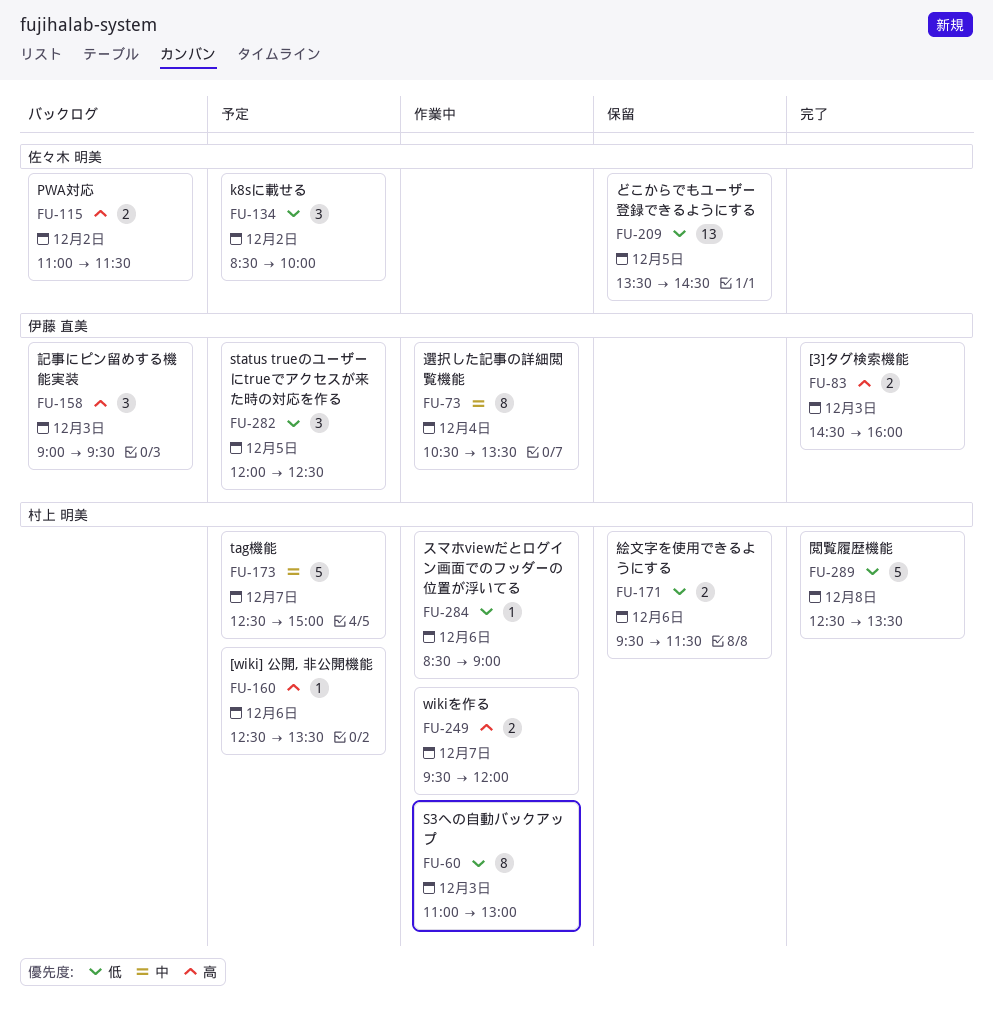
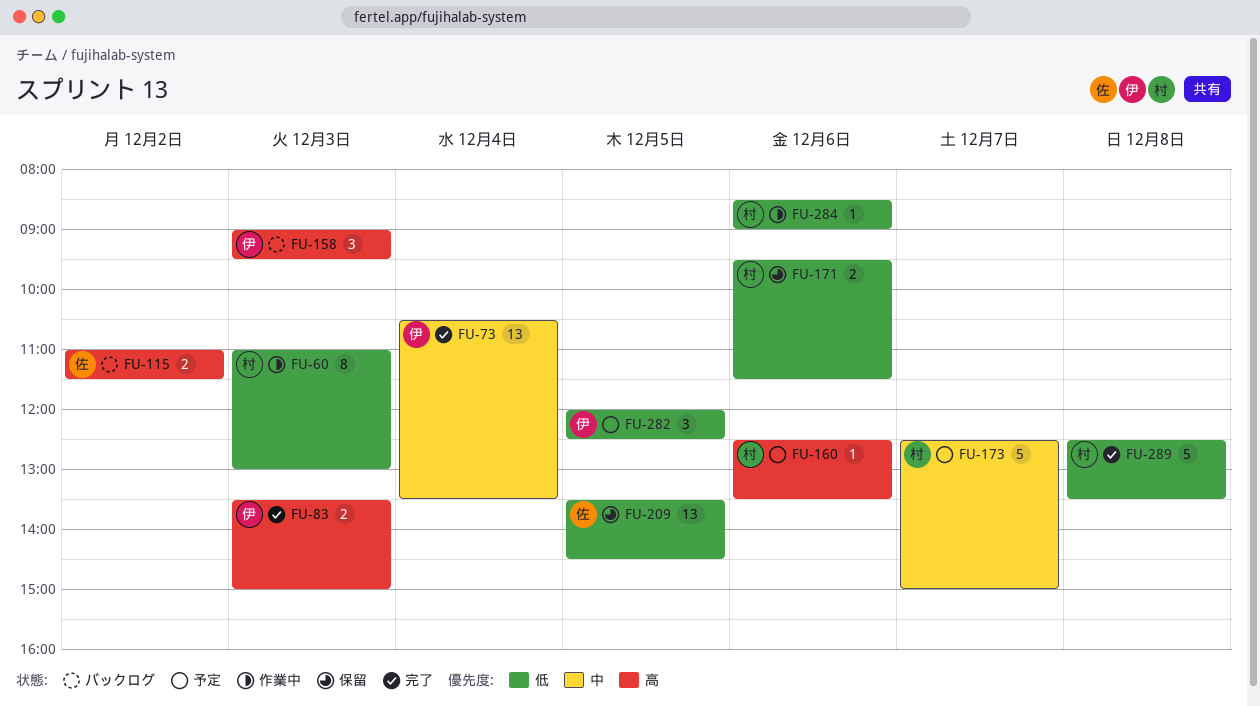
FU-73, status: 作業中 -> 完了
FU-73, estimate: 8 -> 13
FU-83, begins: 14:30 -> 13:30
FU-83, ends: 16:00 -> 15:00
FU-134: present -> none
FU-249: present -> none

